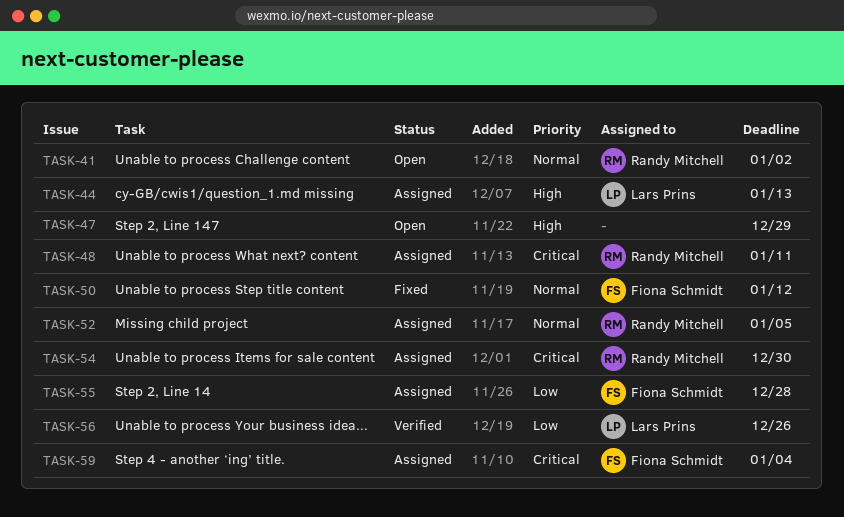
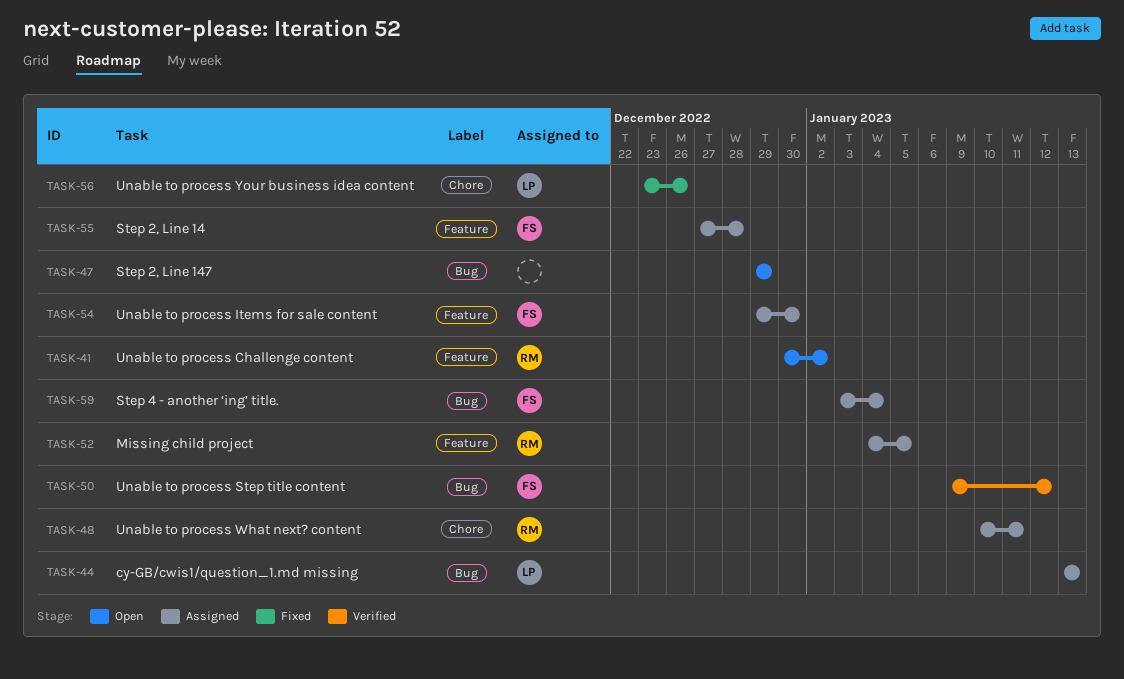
TASK-50, status: Fixed -> Verified
TASK-54, owner: Randy Mitchell -> Fiona Schmidt
TASK-56, status: Verified -> Fixed

